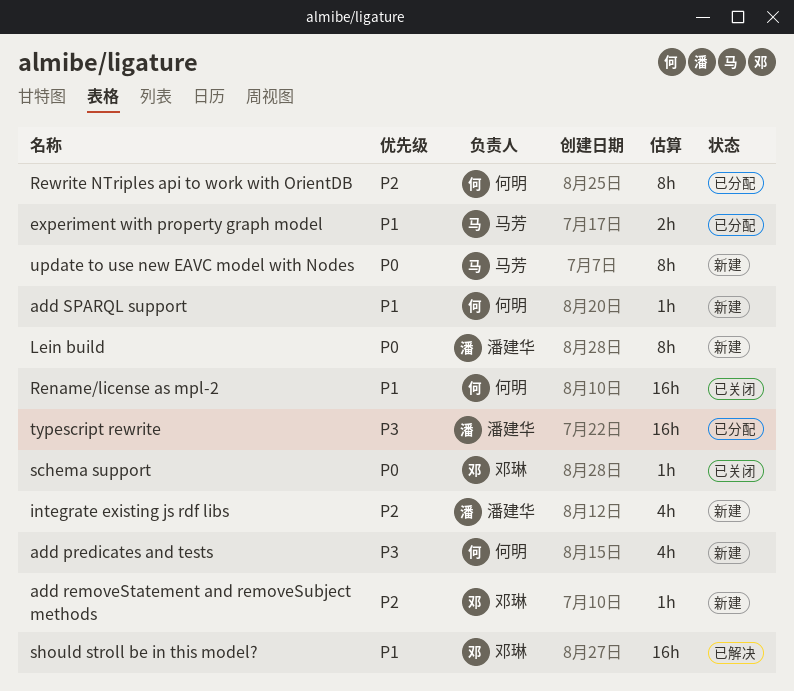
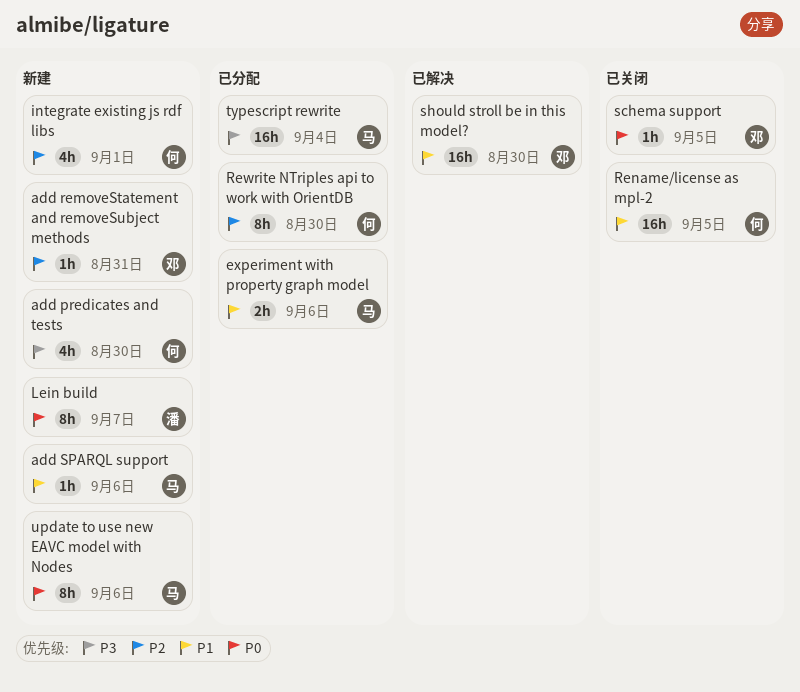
add SPARQL support, owner: 何明 -> 马芳
integrate existing js rdf libs, owner: 潘建华 -> 何明
typescript rewrite, owner: 潘建华 -> 马芳

